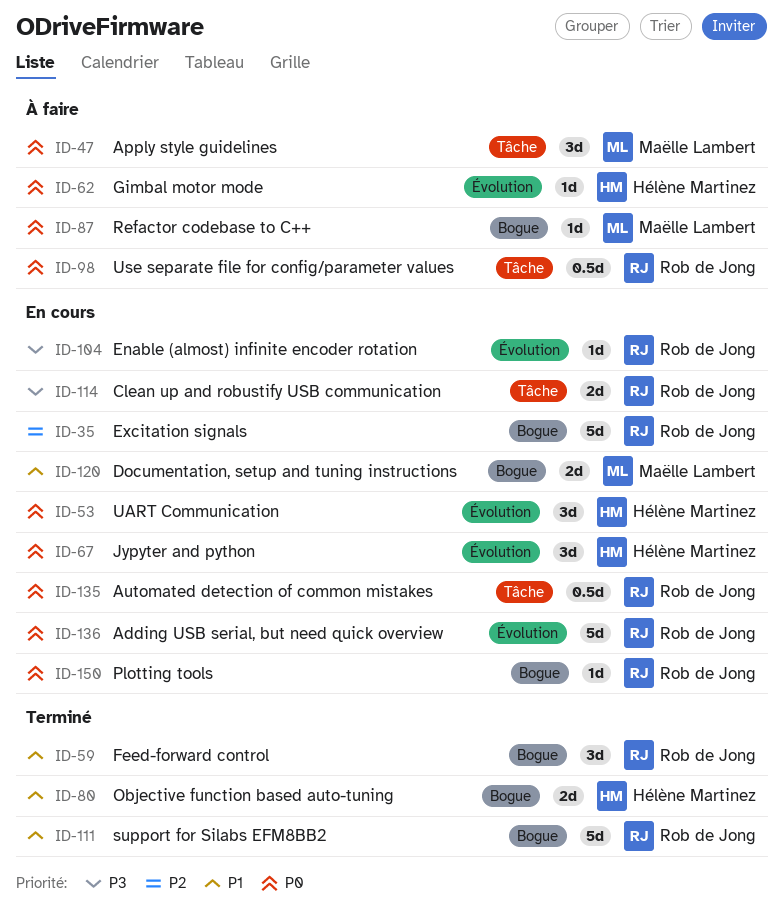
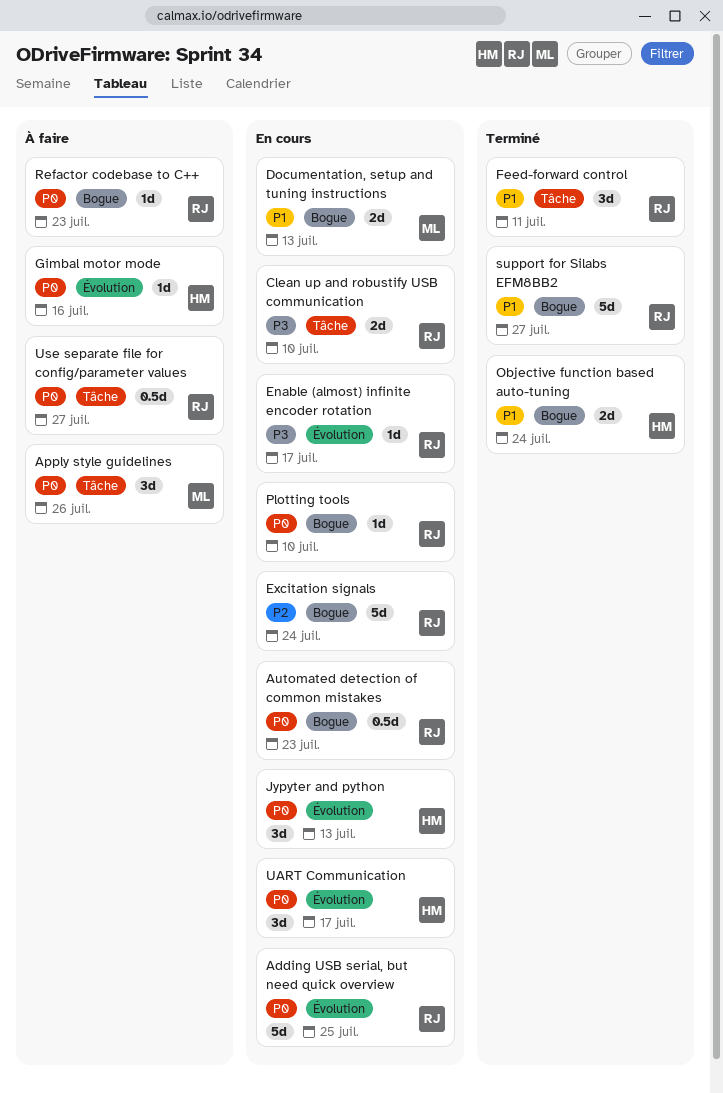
Automated detection of common mistakes, label: Tâche -> Bogue
Feed-forward control, label: Bogue -> Tâche
Refactor codebase to C++, owner: Maëlle Lambert -> Rob de Jong

